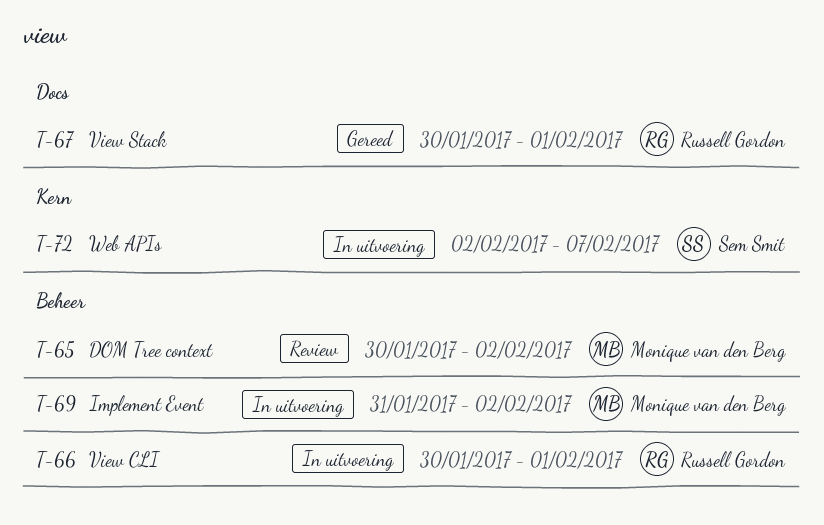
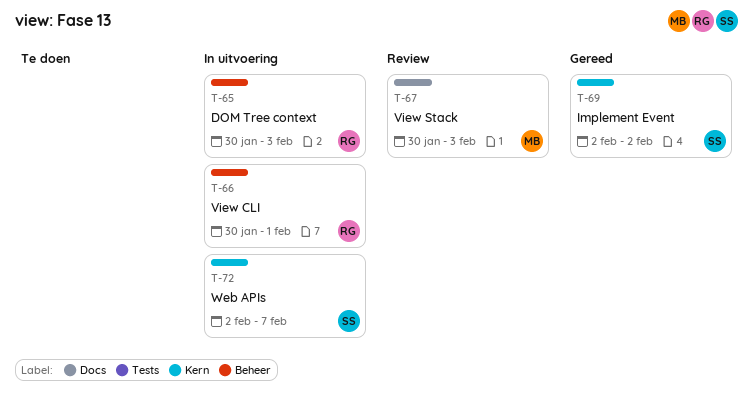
T-65, status: Review -> In uitvoering
T-65, owner: Monique van den Berg -> Russell Gordon
T-65, due: Feb 2 -> Feb 3
T-67, status: Gereed -> Review
T-67, owner: Russell Gordon -> Monique van den Berg
T-67, due: Feb 1 -> Feb 3
T-69, status: In uitvoering -> Gereed
T-69, owner: Monique van den Berg -> Sem Smit
T-69, label: Beheer -> Kern
T-69, start: Jan 31 -> Feb 2

